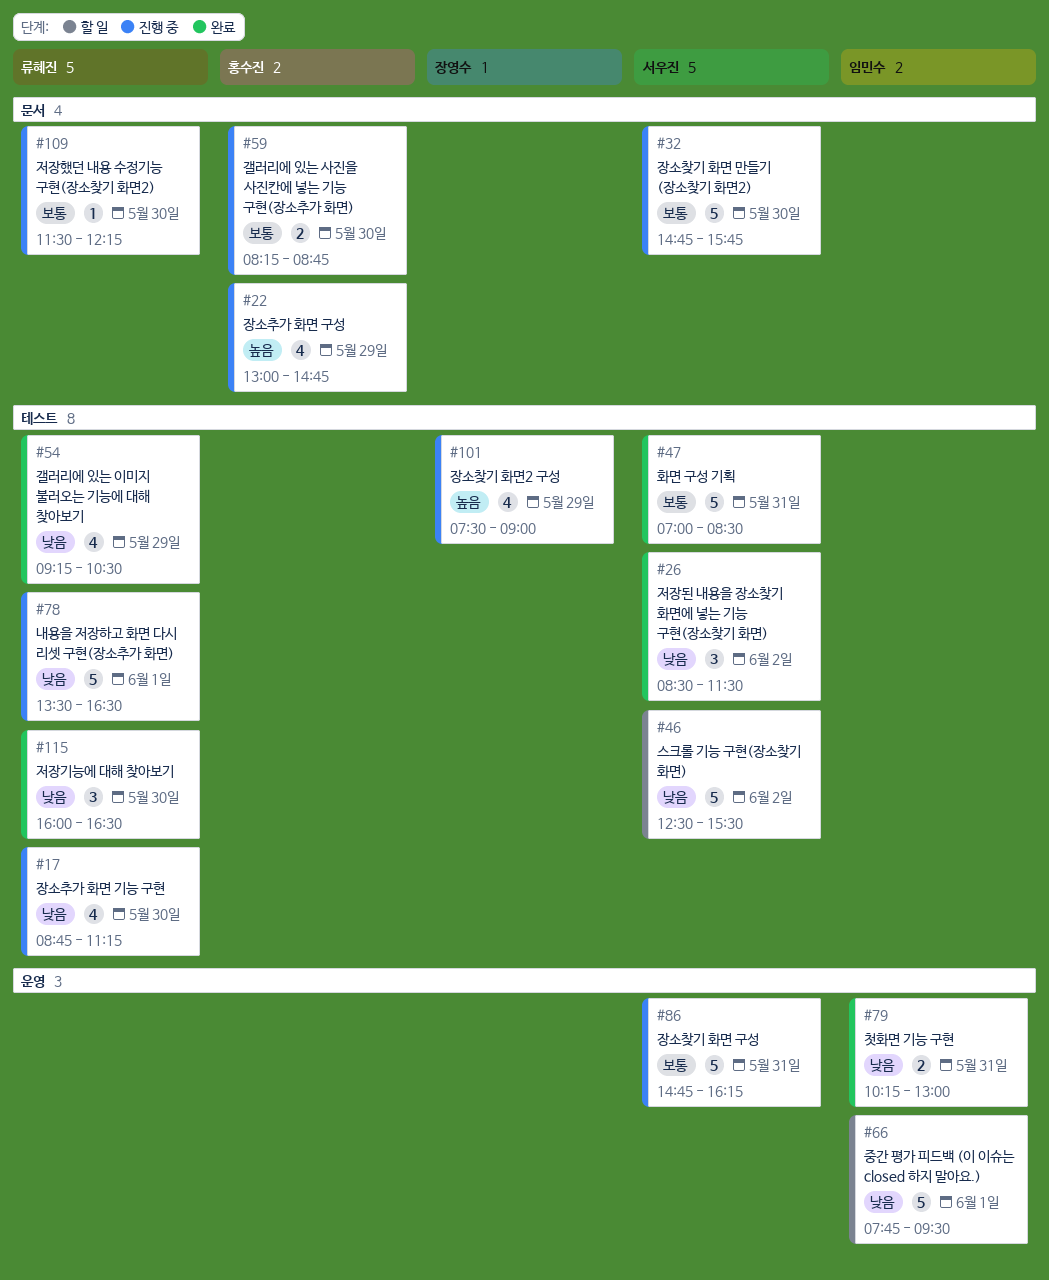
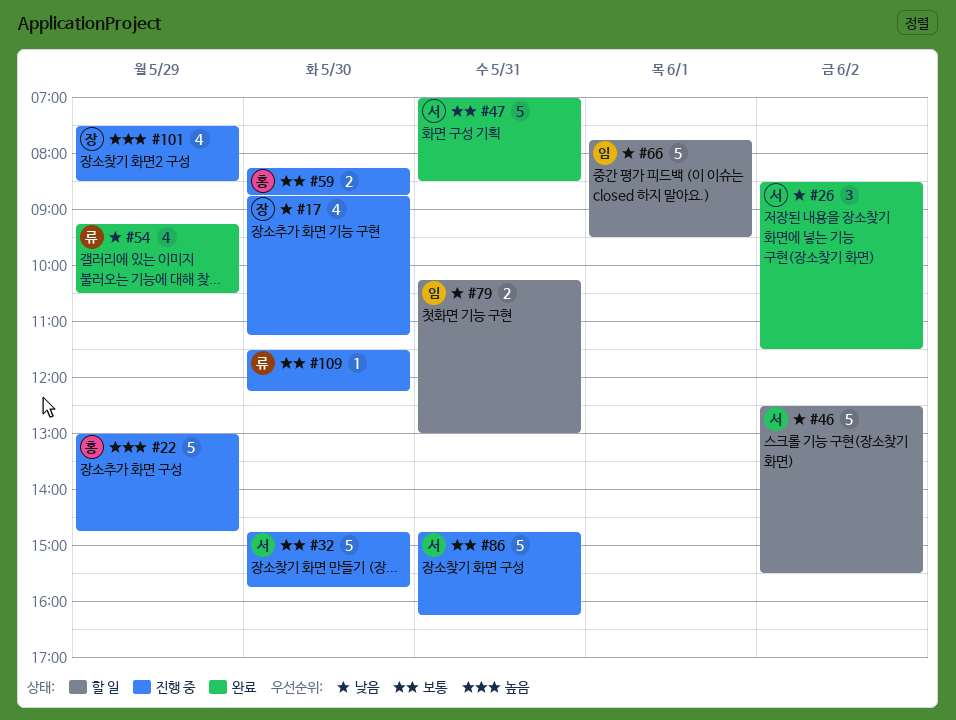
#17, owner: 류혜진 -> 장영수
#22, estimate: 4 -> 5
#78: present -> none
#79, status: 완료 -> 할 일
#101, ends: 09:00 -> 08:30
#115: present -> none

